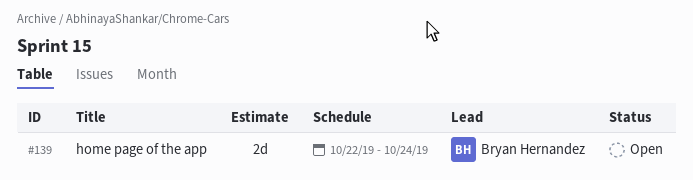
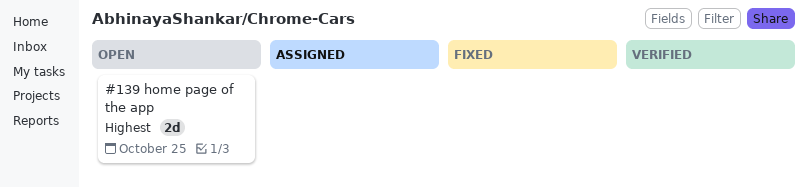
#139, due: Oct 24 -> Oct 25

